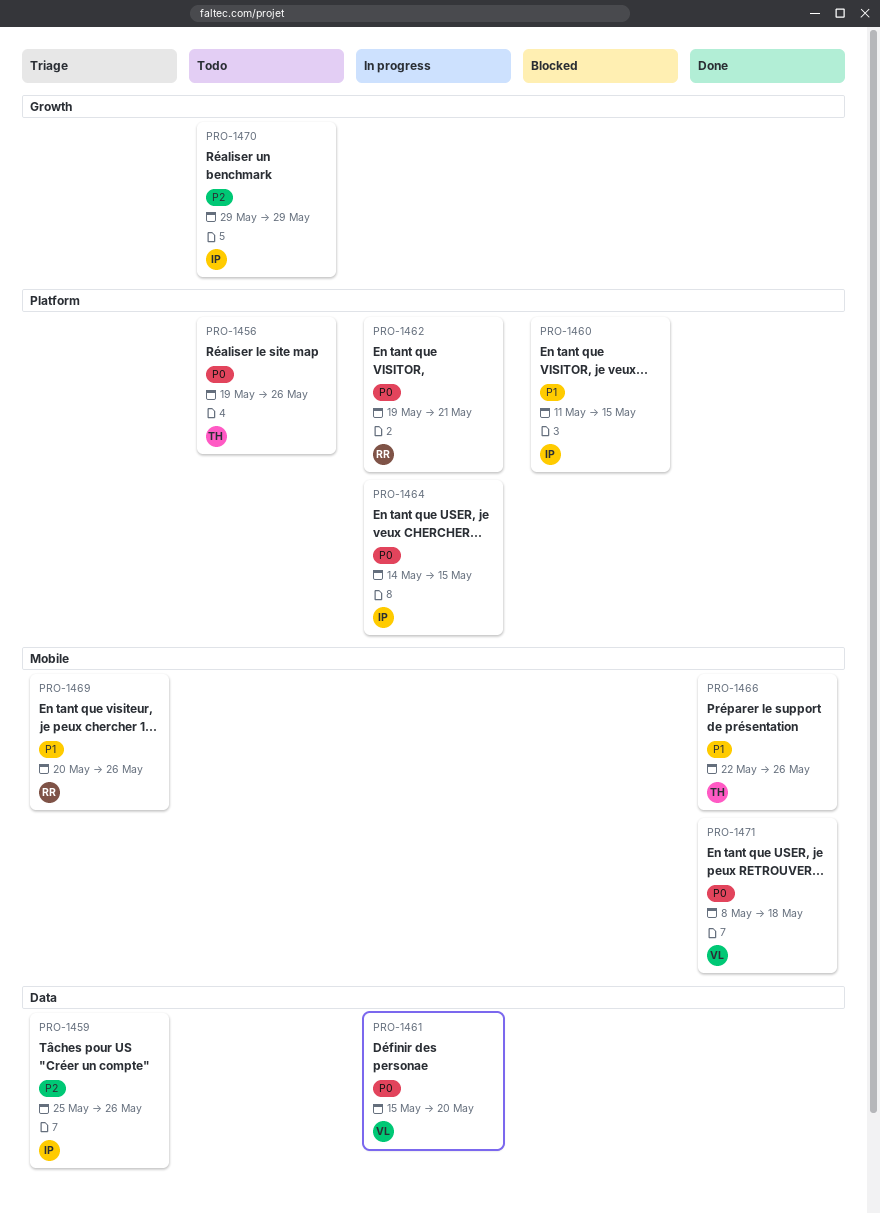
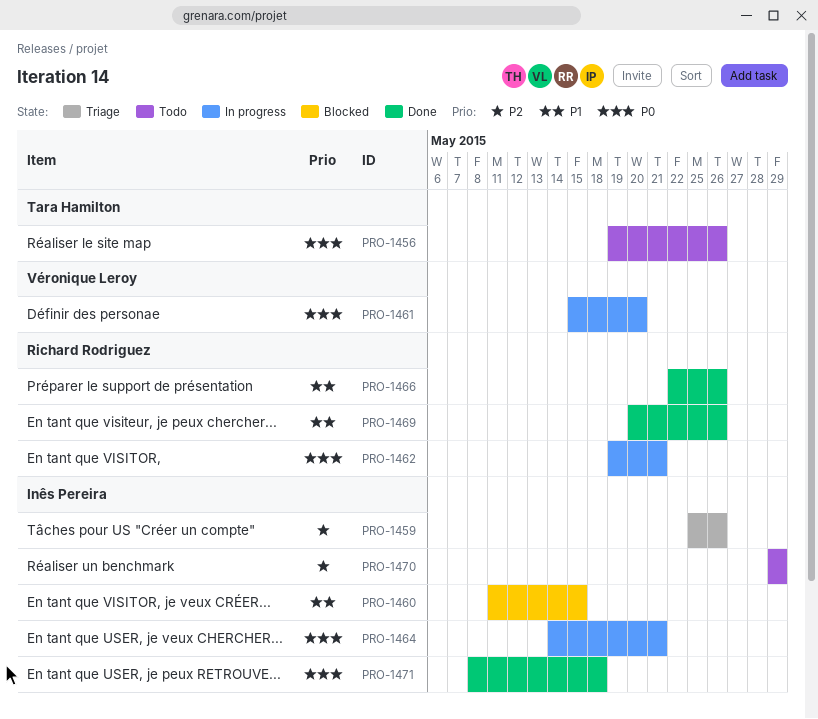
PRO-1464, due: May 15 -> May 21
PRO-1466, owner: Tara Hamilton -> Richard Rodriguez
PRO-1469, status: Triage -> Done
PRO-1471, owner: Véronique Leroy -> Inês Pereira

